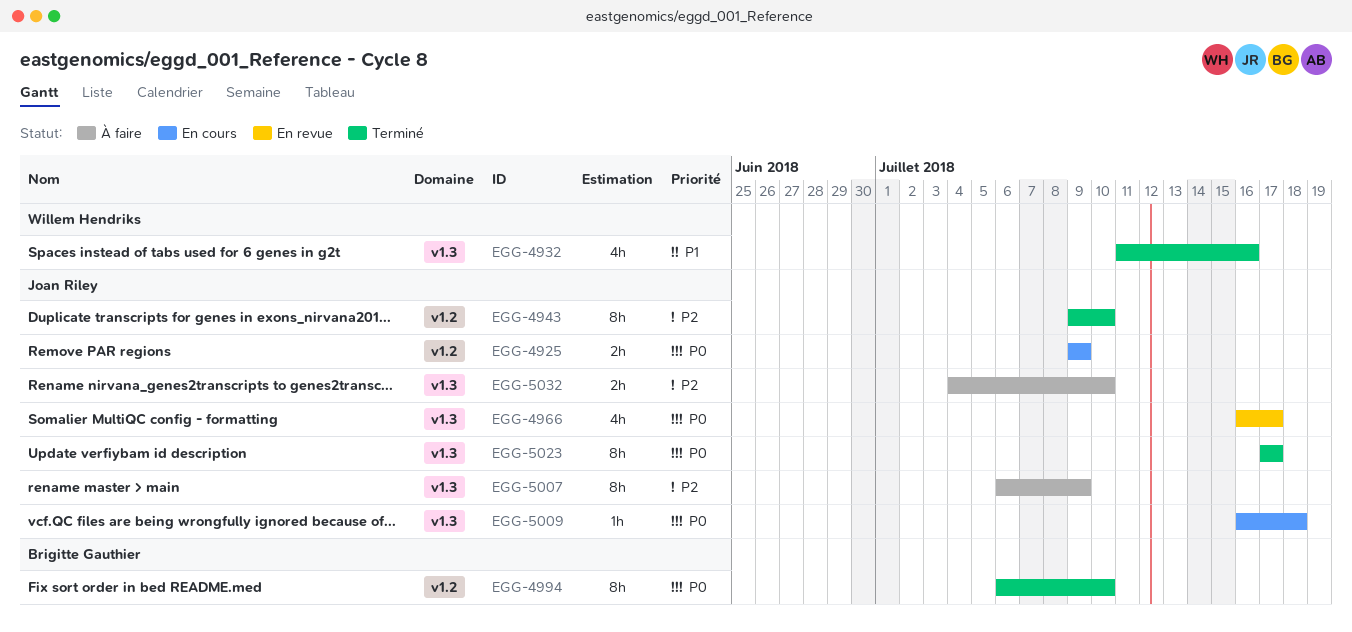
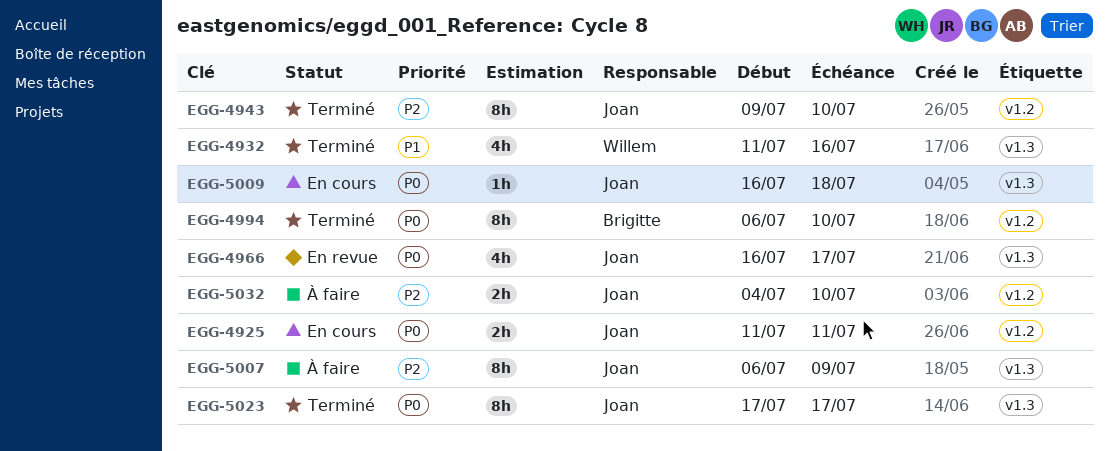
EGG-4925, start: Jul 9 -> Jul 11
EGG-4925, due: Jul 9 -> Jul 11
EGG-5032, label: v1.3 -> v1.2

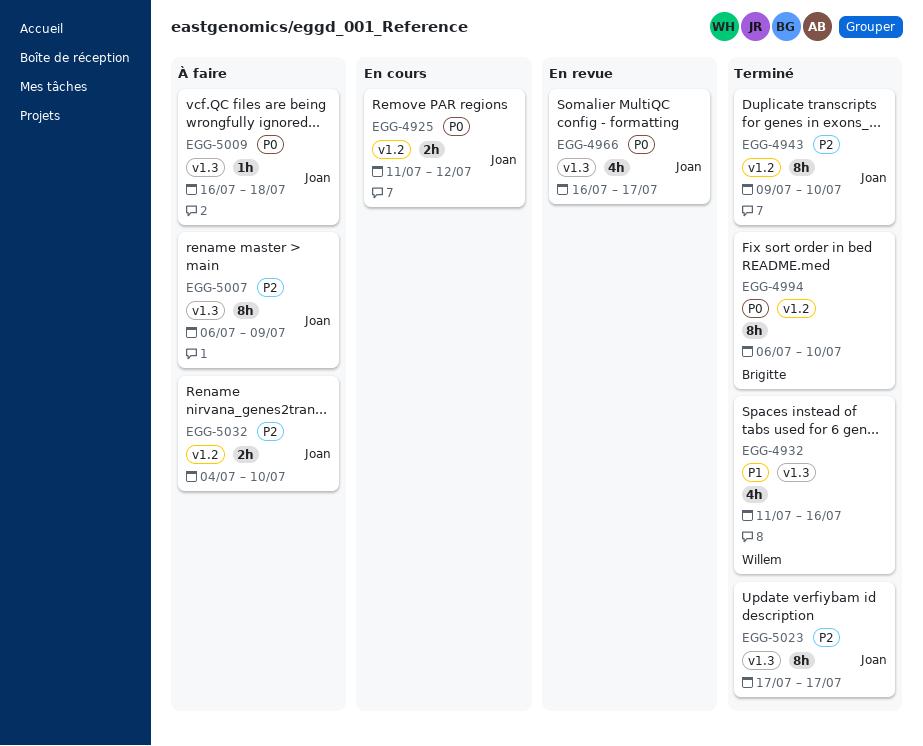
EGG-4925, due: Jul 11 -> Jul 12
EGG-5009, status: En cours -> À faire
EGG-5023, priority: P0 -> P2

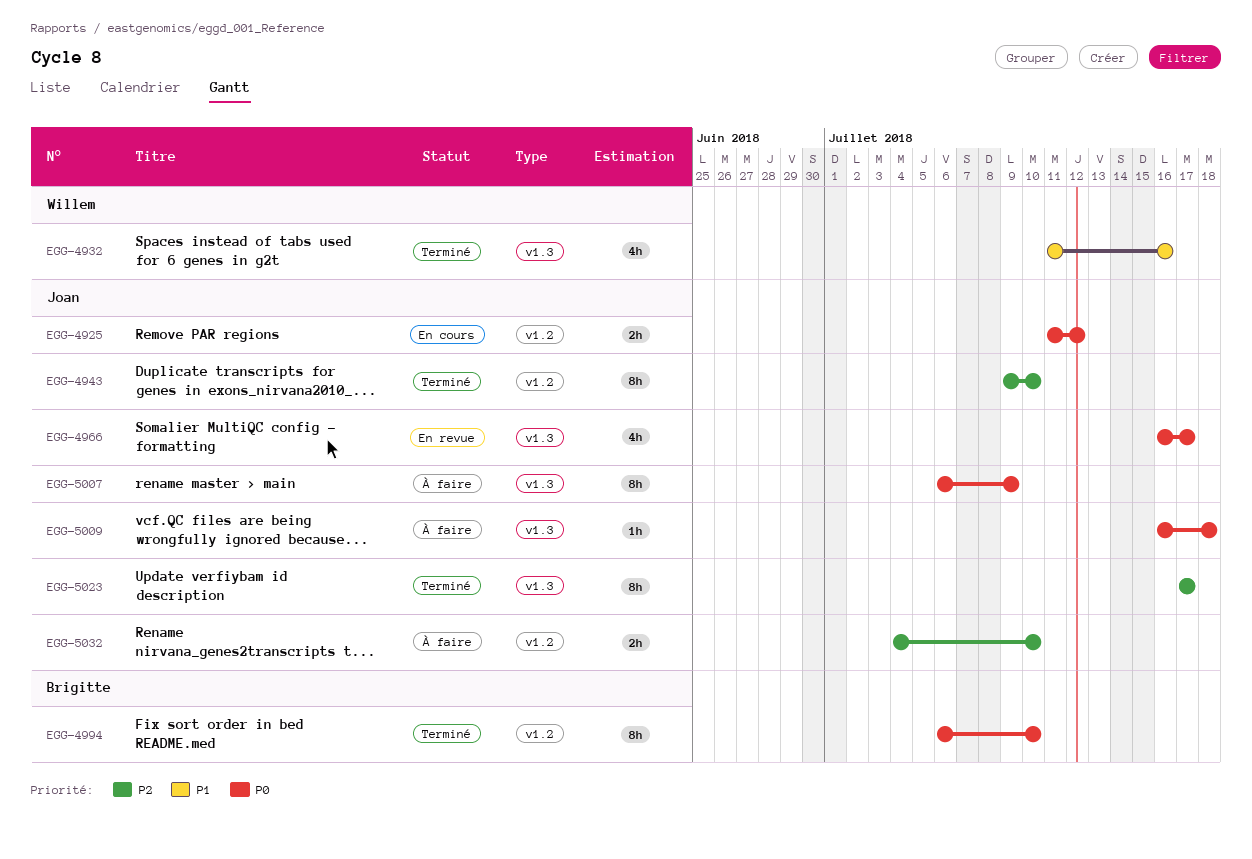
EGG-5007, priority: P2 -> P0

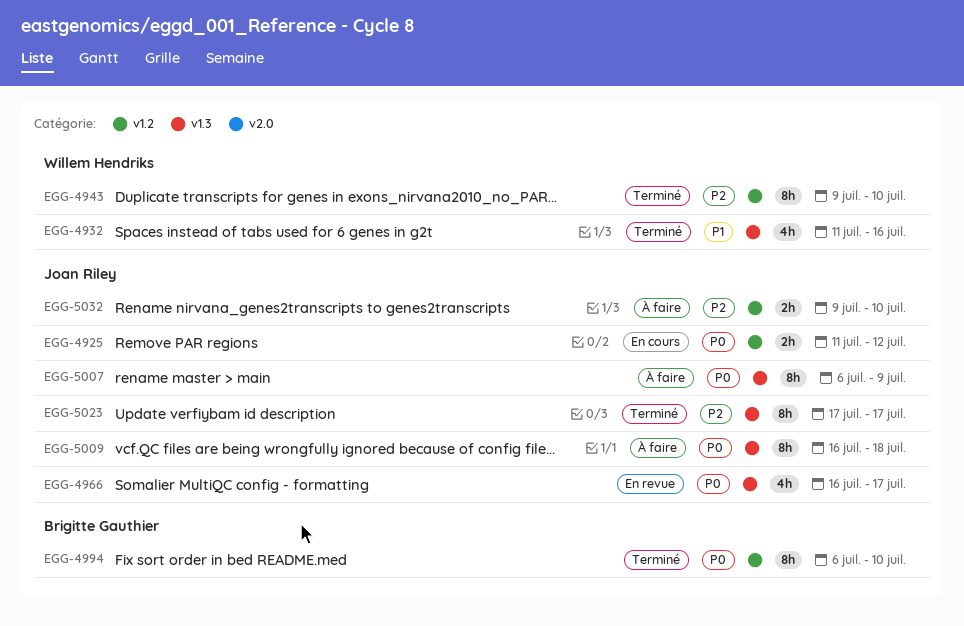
EGG-4943, owner: Joan Riley -> Willem Hendriks
EGG-5009, estimate: 1h -> 8h
EGG-5032, start: Jul 4 -> Jul 9

